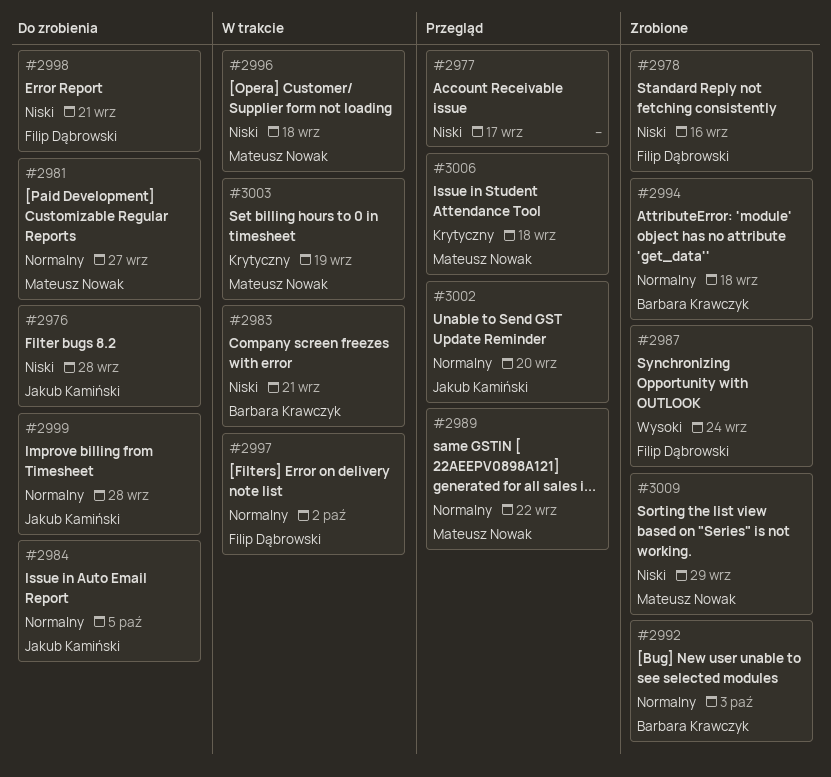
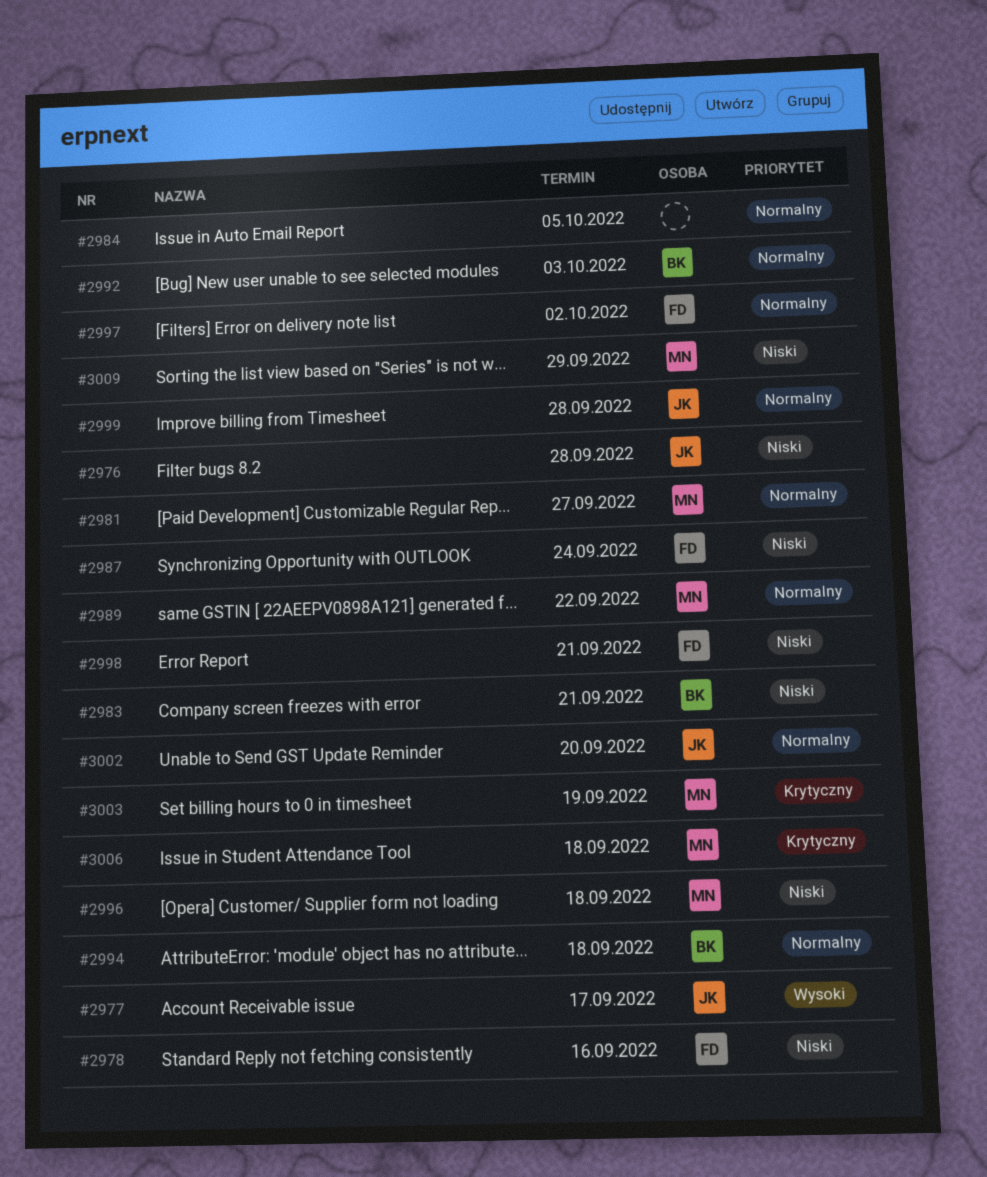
#2977, owner: none -> Jakub Kamiński
#2977, priority: Niski -> Wysoki
#2984, owner: Jakub Kamiński -> none
#2987, priority: Wysoki -> Niski

